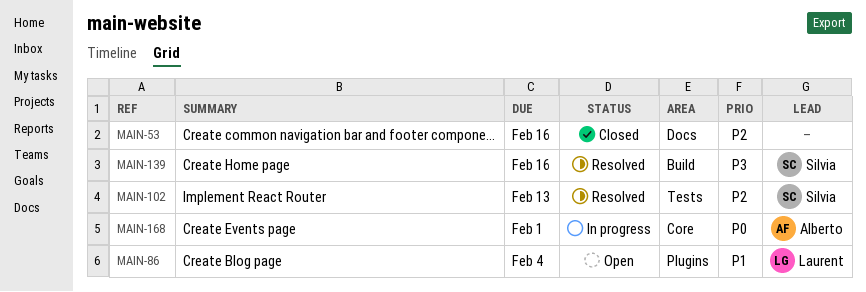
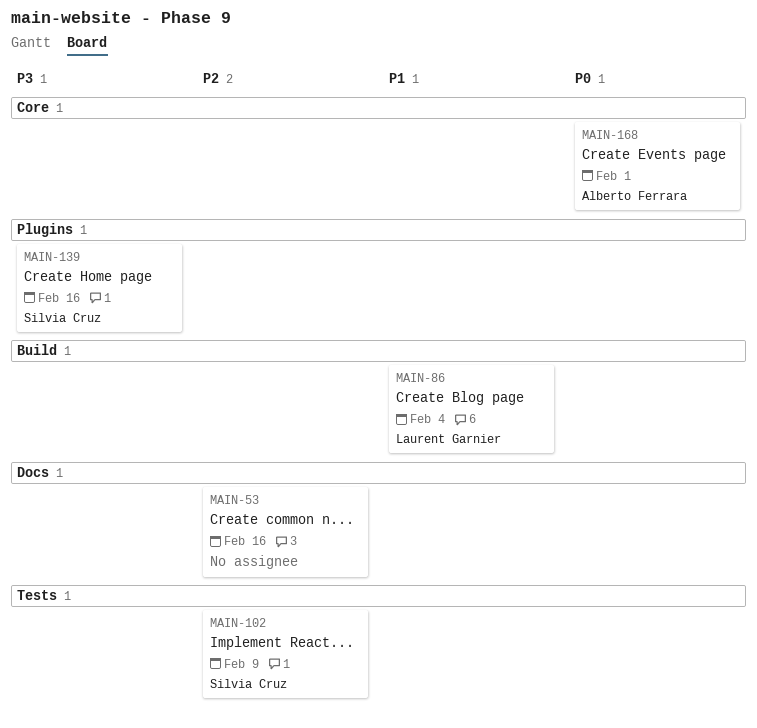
MAIN-86, label: Plugins -> Build
MAIN-102, due: Feb 13 -> Feb 9
MAIN-139, label: Build -> Plugins

